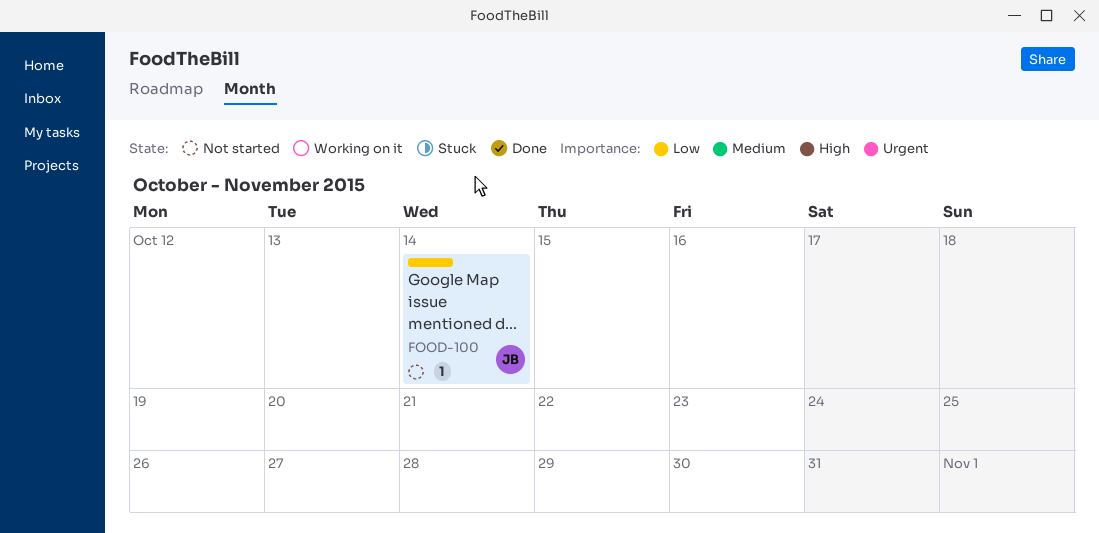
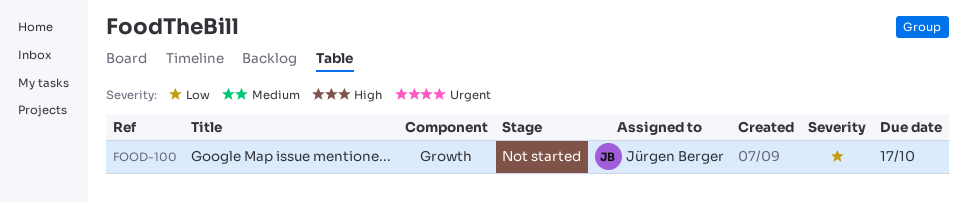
FOOD-100, due: Oct 14 -> Oct 17

